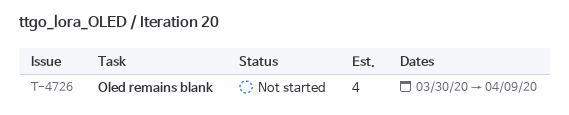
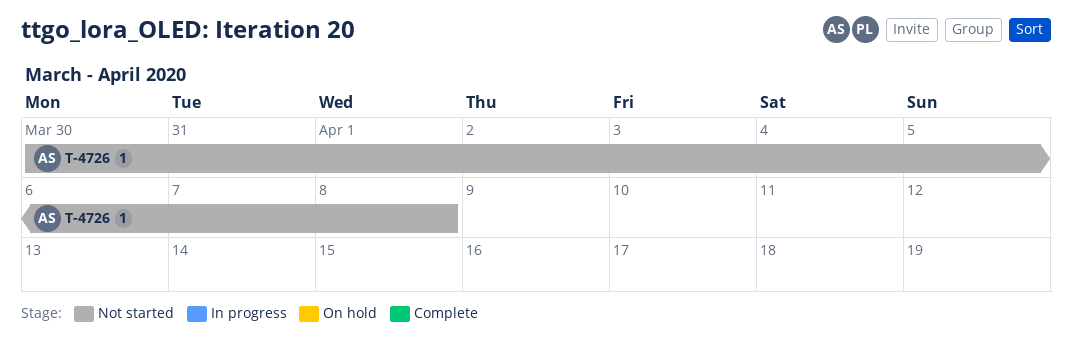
T-4726, estimate: 4 -> 1
T-4726, due: Apr 9 -> Apr 8

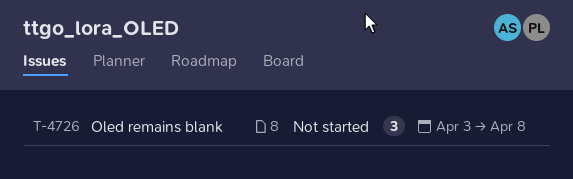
T-4726, estimate: 1 -> 3
T-4726, start: Mar 30 -> Apr 3

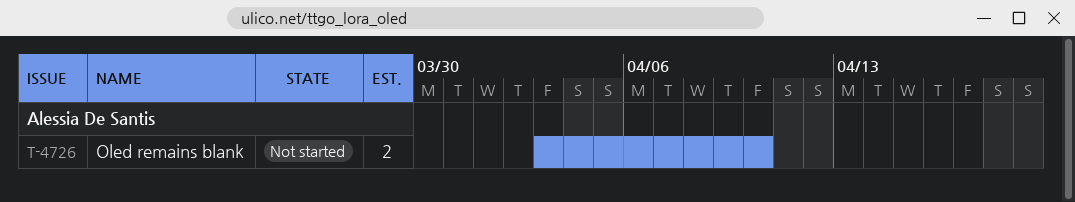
T-4726, estimate: 3 -> 2
T-4726, due: Apr 8 -> Apr 10

